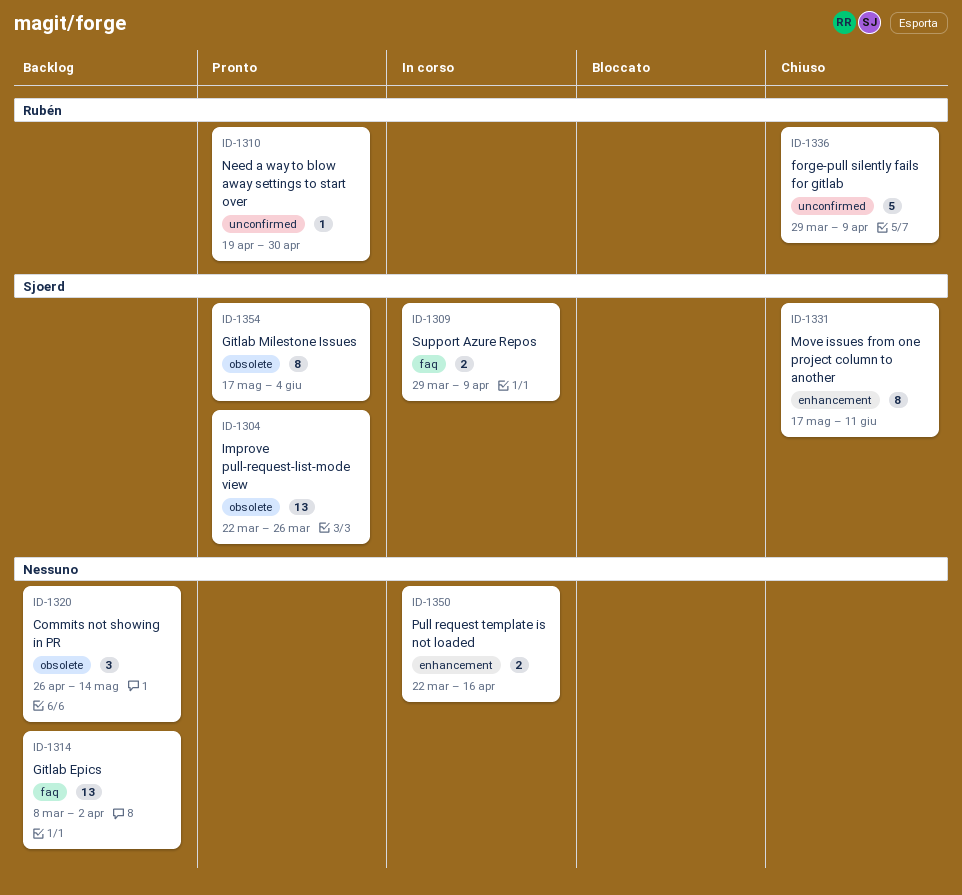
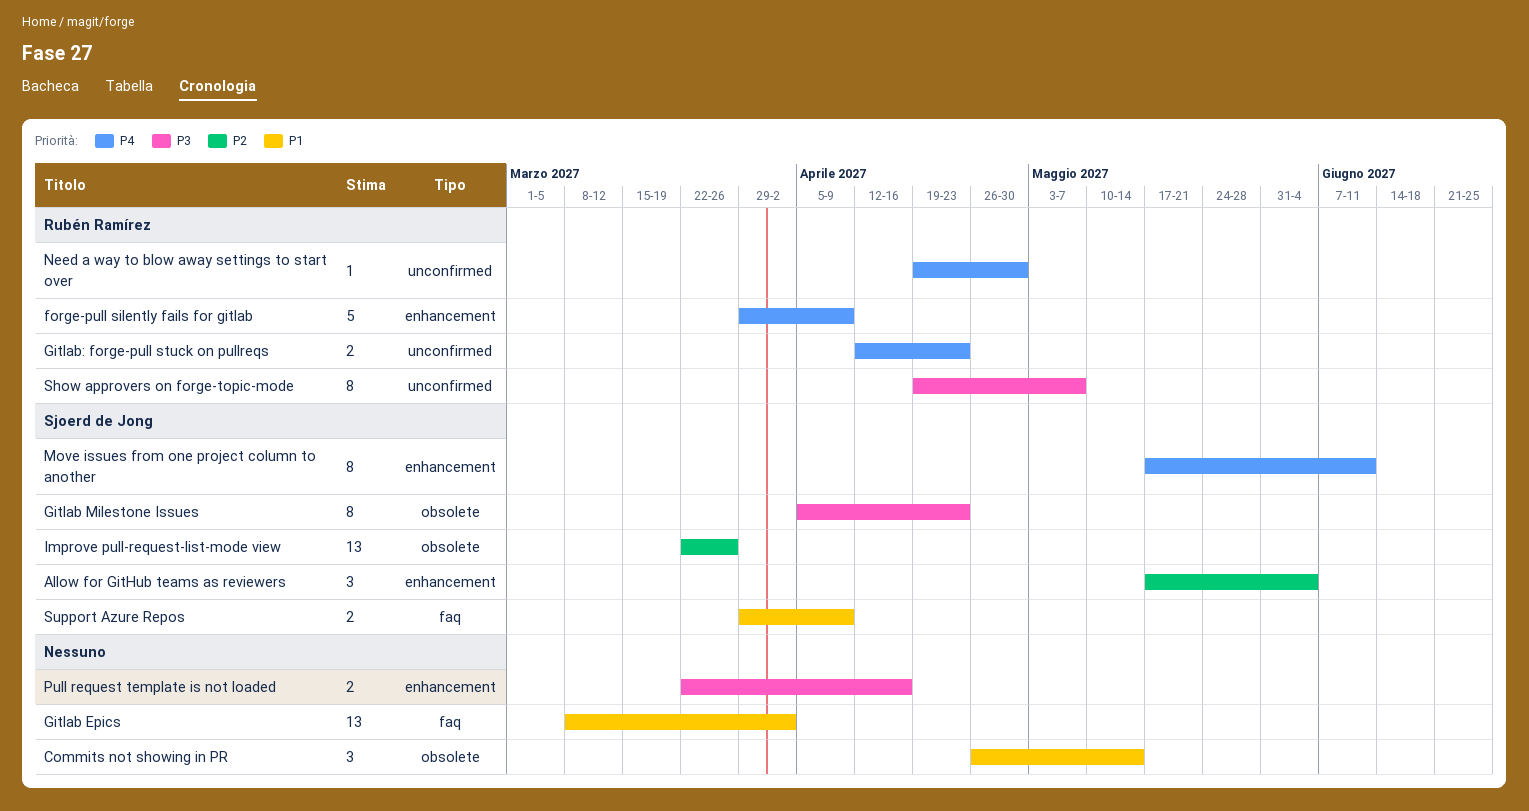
Allow for GitHub teams as reviewers: none -> present
forge-pull silently fails for gitlab, label: unconfirmed -> enhancement
Gitlab Milestone Issues, start: May 17 -> Apr 5
Gitlab Milestone Issues, due: Jun 4 -> Apr 23
Gitlab: forge-pull stuck on pullreqs: none -> present
Show approvers on forge-topic-mode: none -> present

